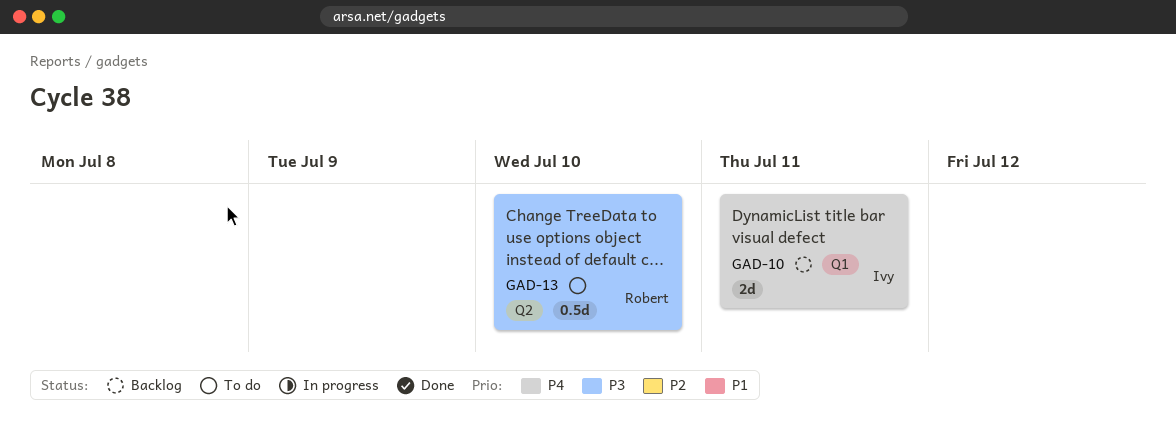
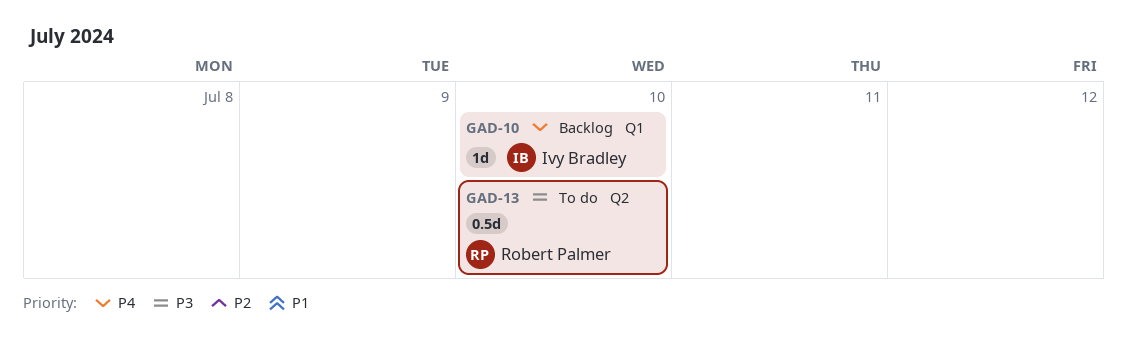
GAD-10, estimate: 2d -> 1d
GAD-10, due: Jul 11 -> Jul 10

